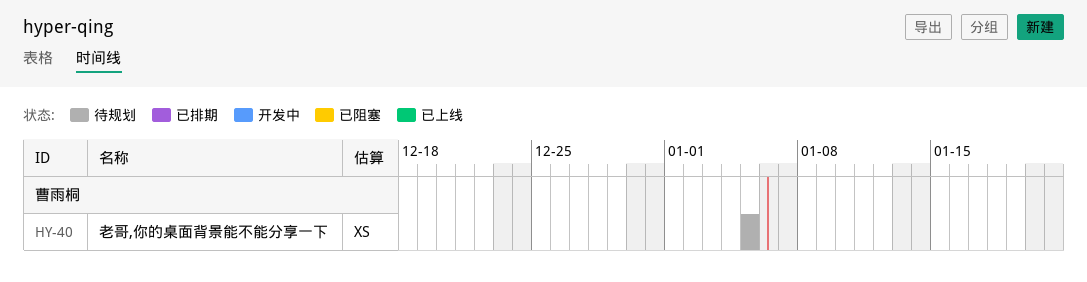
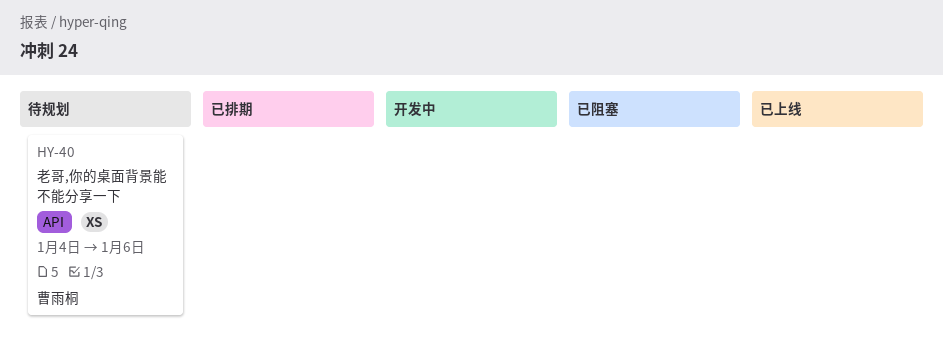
HY-40, start: Jan 5 -> Jan 4
HY-40, due: Jan 5 -> Jan 6

